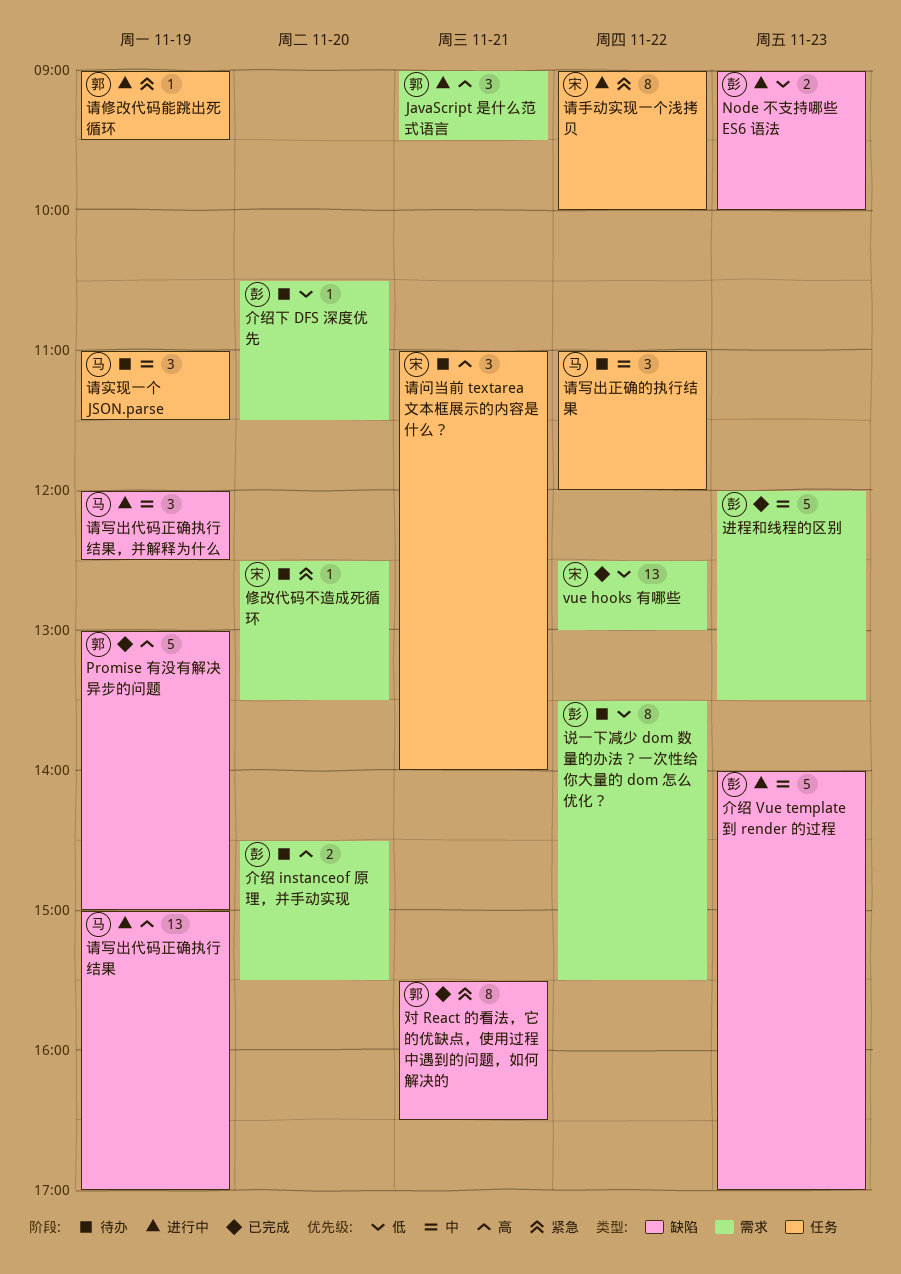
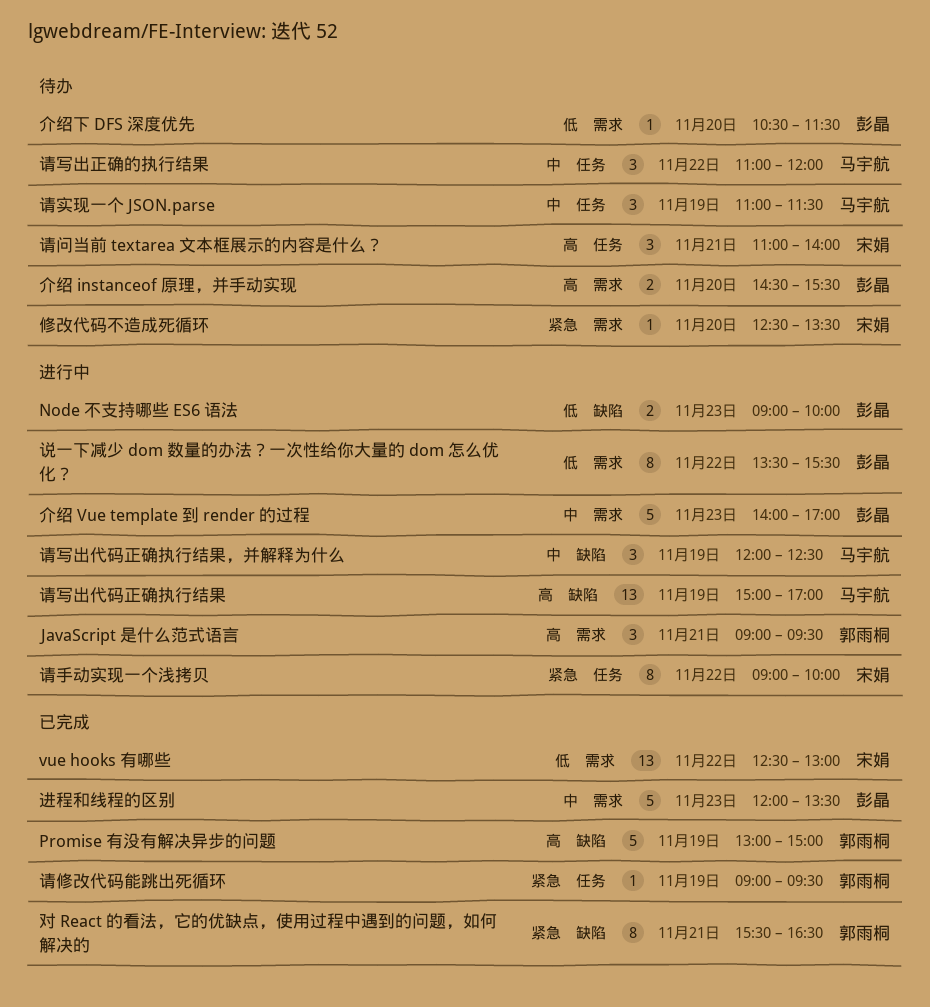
介绍 Vue template 到 render 的过程, label: 缺陷 -> 需求
说一下减少 dom 数量的办法？一次性给你大量的 dom 怎么优化？, status: 待办 -> 进行中
请修改代码能跳出死循环, status: 进行中 -> 已完成

